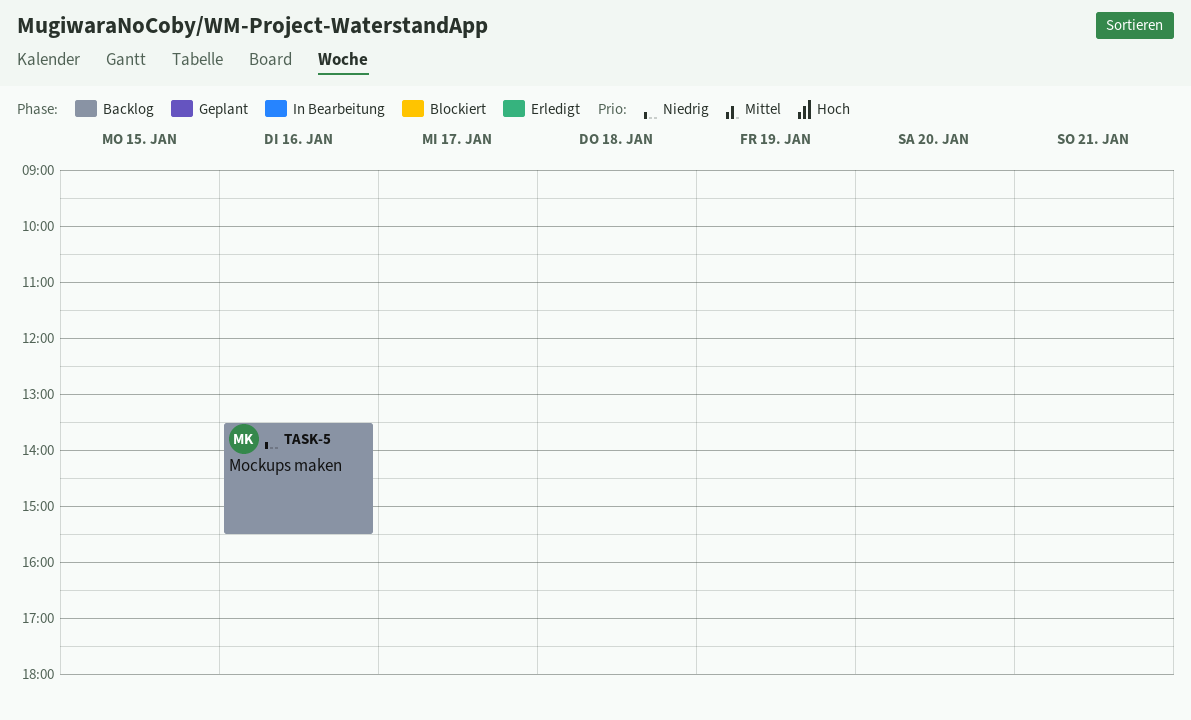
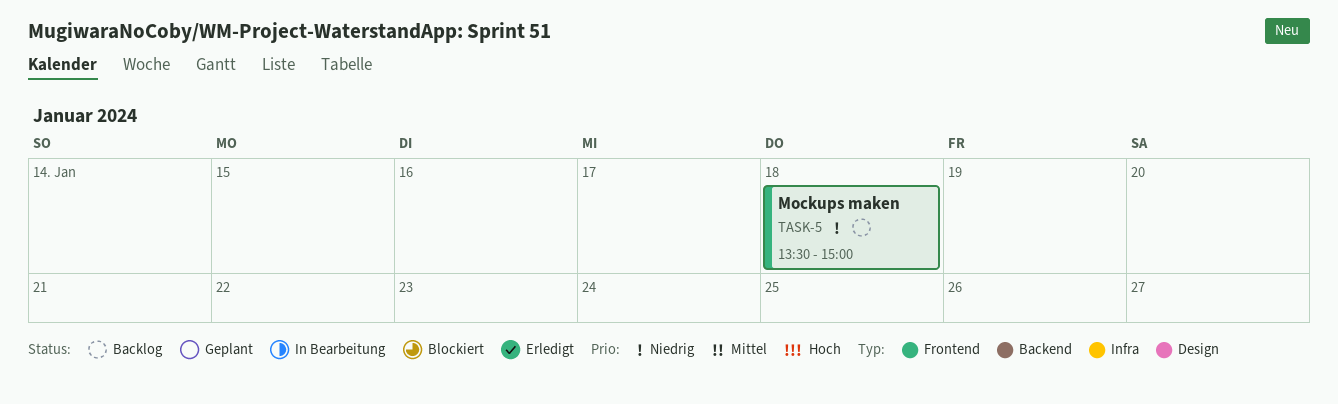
TASK-5, day: Jan 16 -> Jan 18
TASK-5, ends: 15:30 -> 15:00

